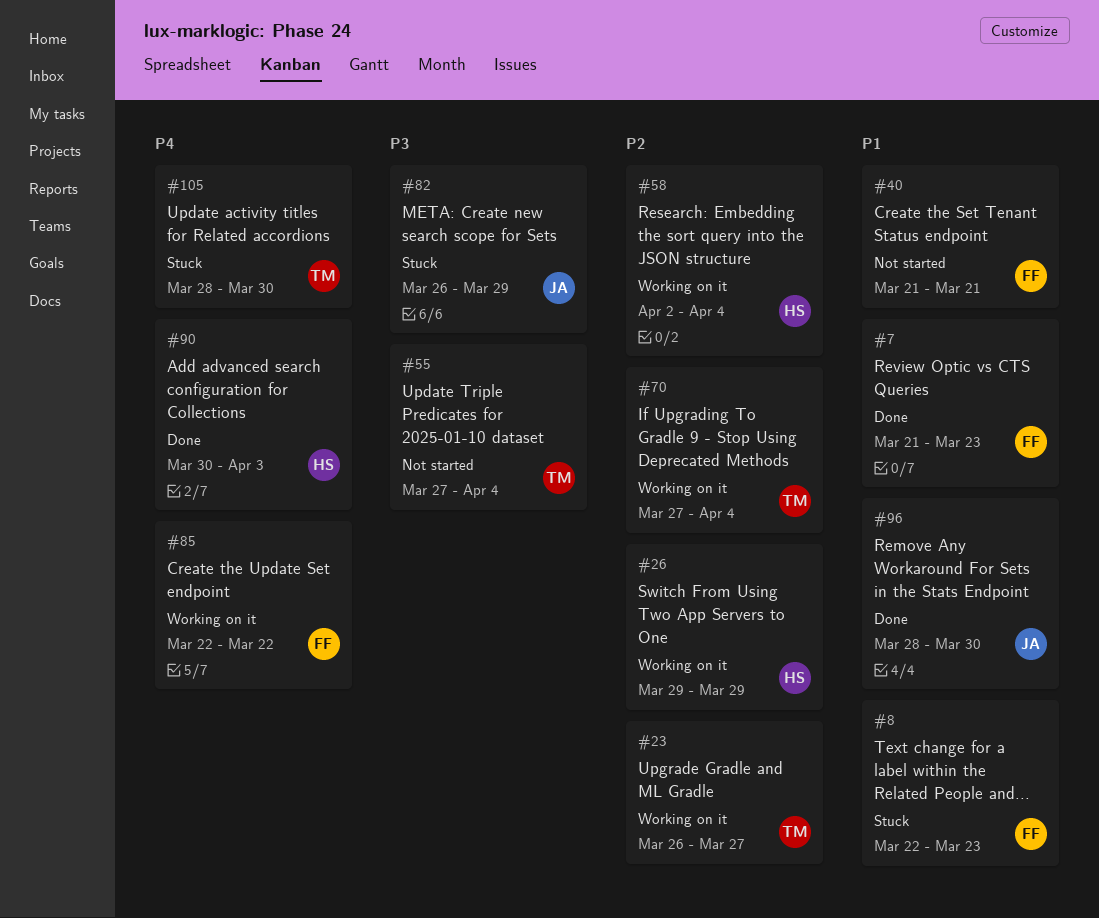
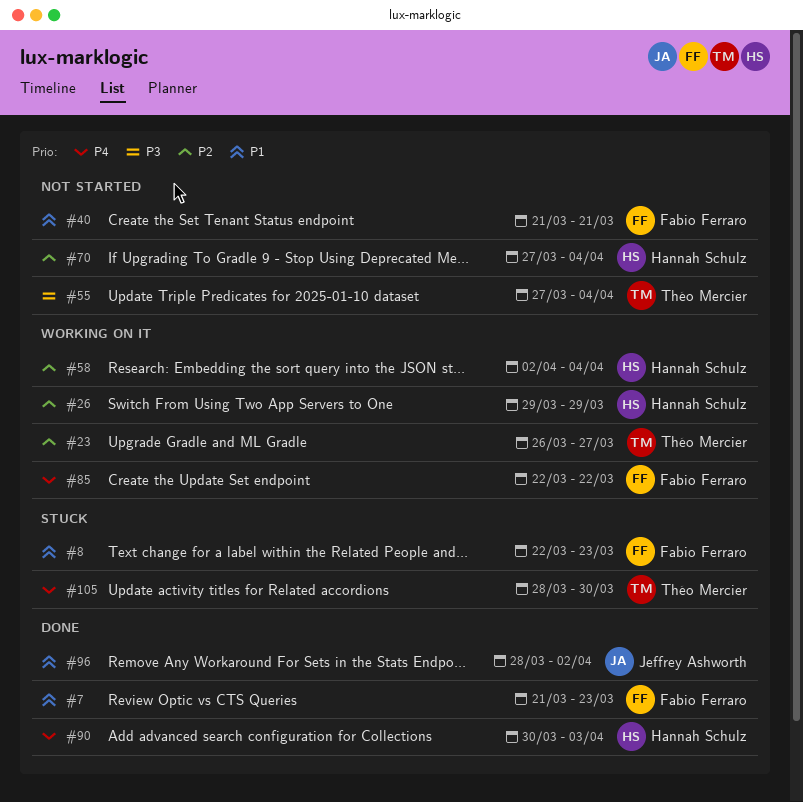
#70, status: Working on it -> Not started
#70, owner: Théo Mercier -> Hannah Schulz
#82: present -> none
#96, due: Mar 30 -> Apr 2

